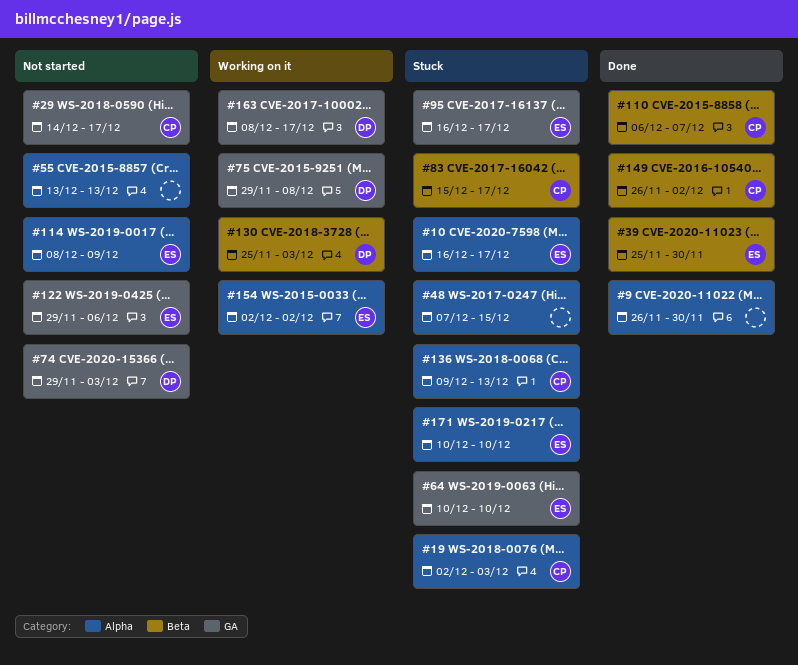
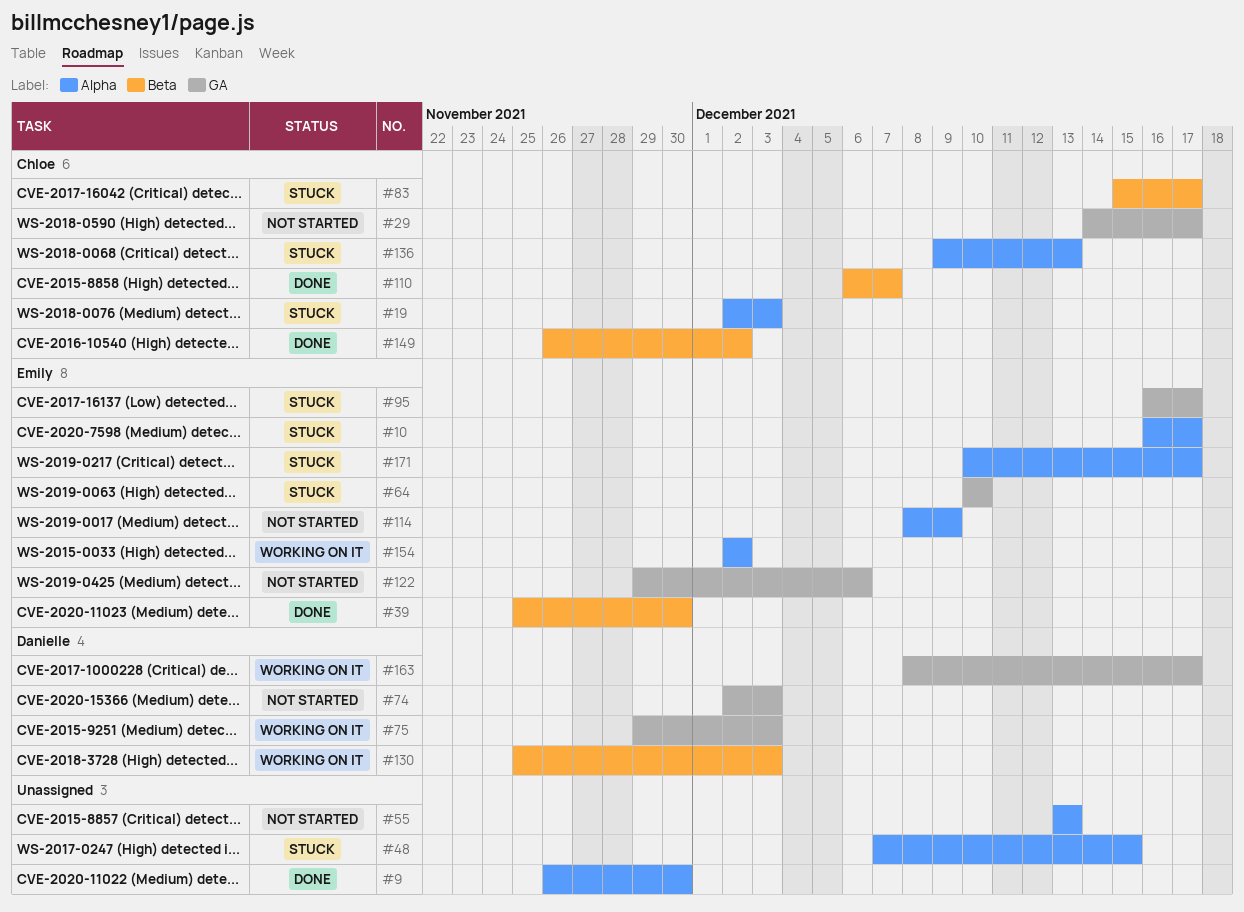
#74, start: Nov 29 -> Dec 2
#75, due: Dec 8 -> Dec 3
#171, due: Dec 10 -> Dec 17

